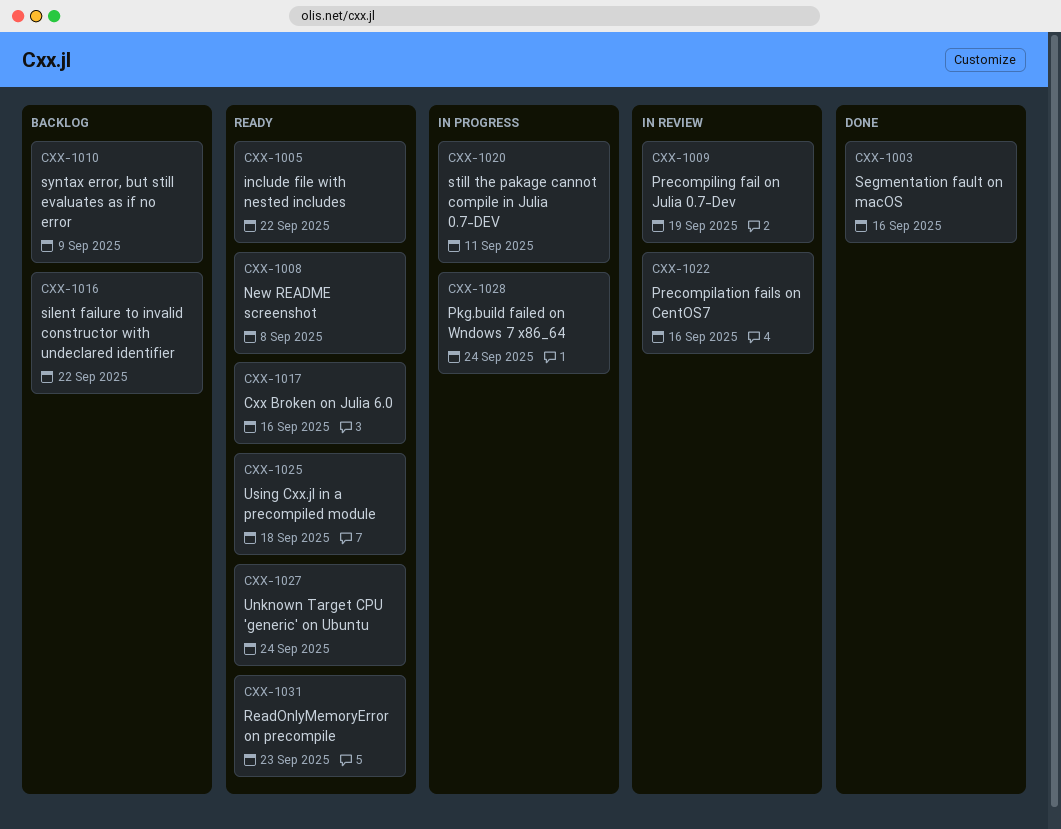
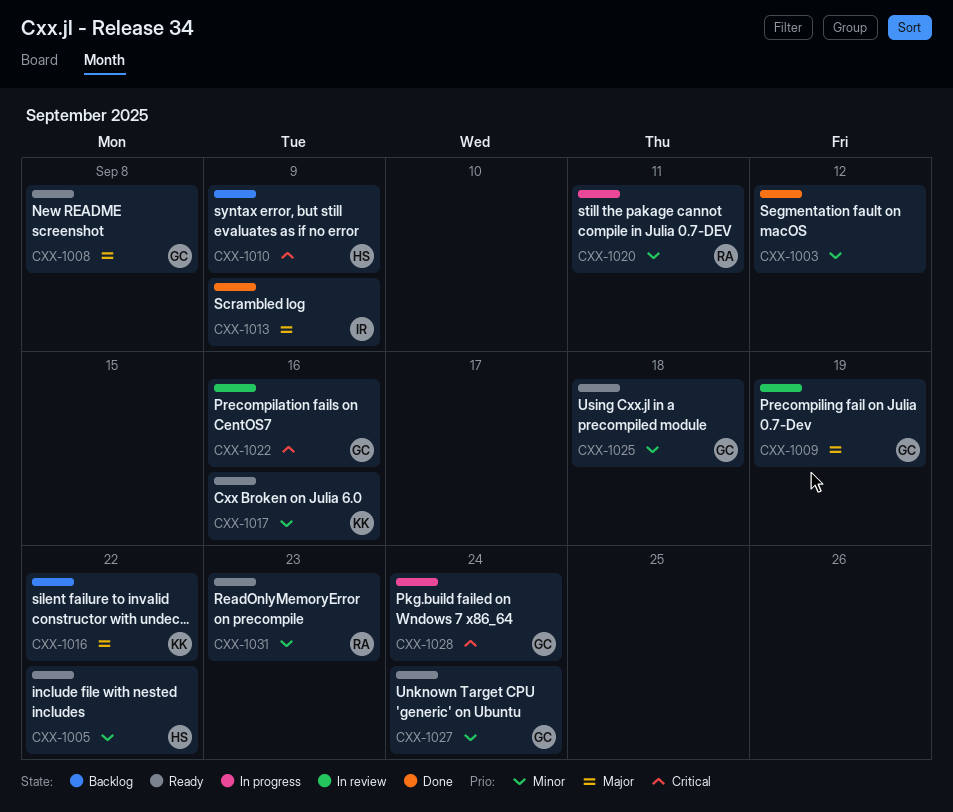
CXX-1003, due: Sep 16 -> Sep 12
CXX-1013: none -> present

